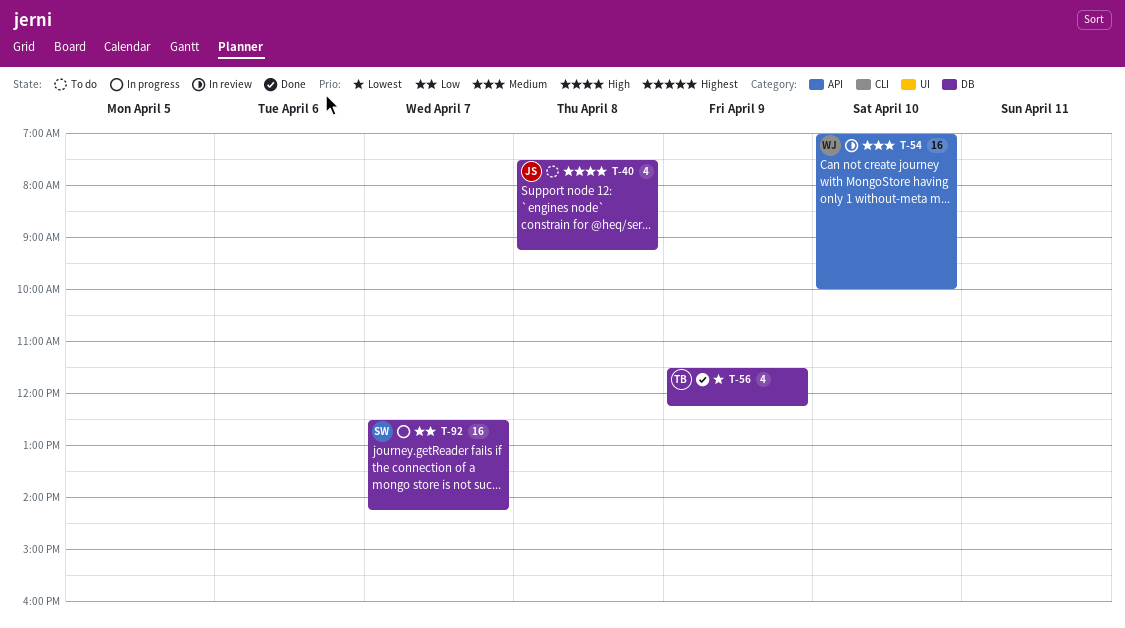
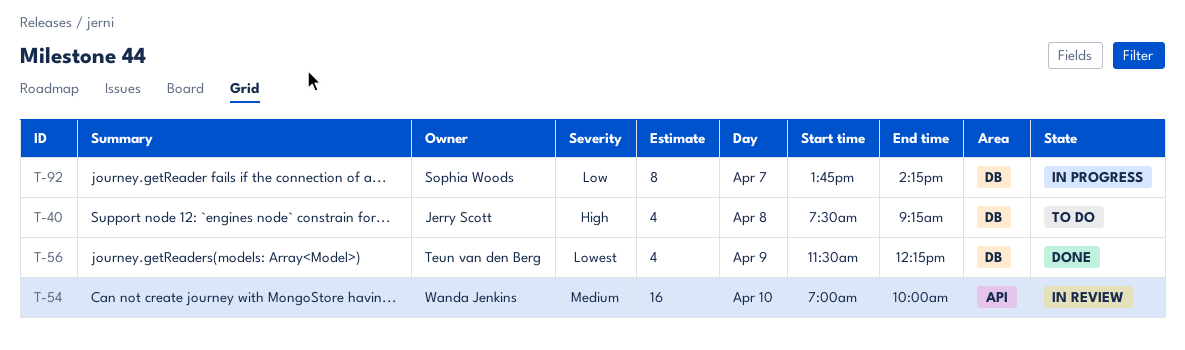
T-92, estimate: 16 -> 8
T-92, begins: 12:30 -> 13:45

